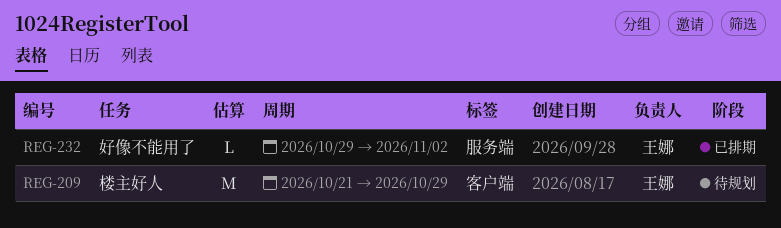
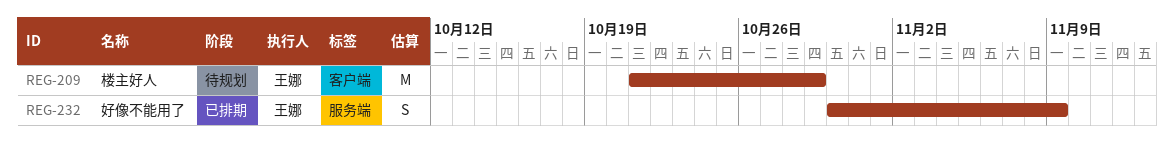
REG-232, estimate: L -> S
REG-232, start: Oct 29 -> Oct 30
REG-232, due: Nov 2 -> Nov 9

